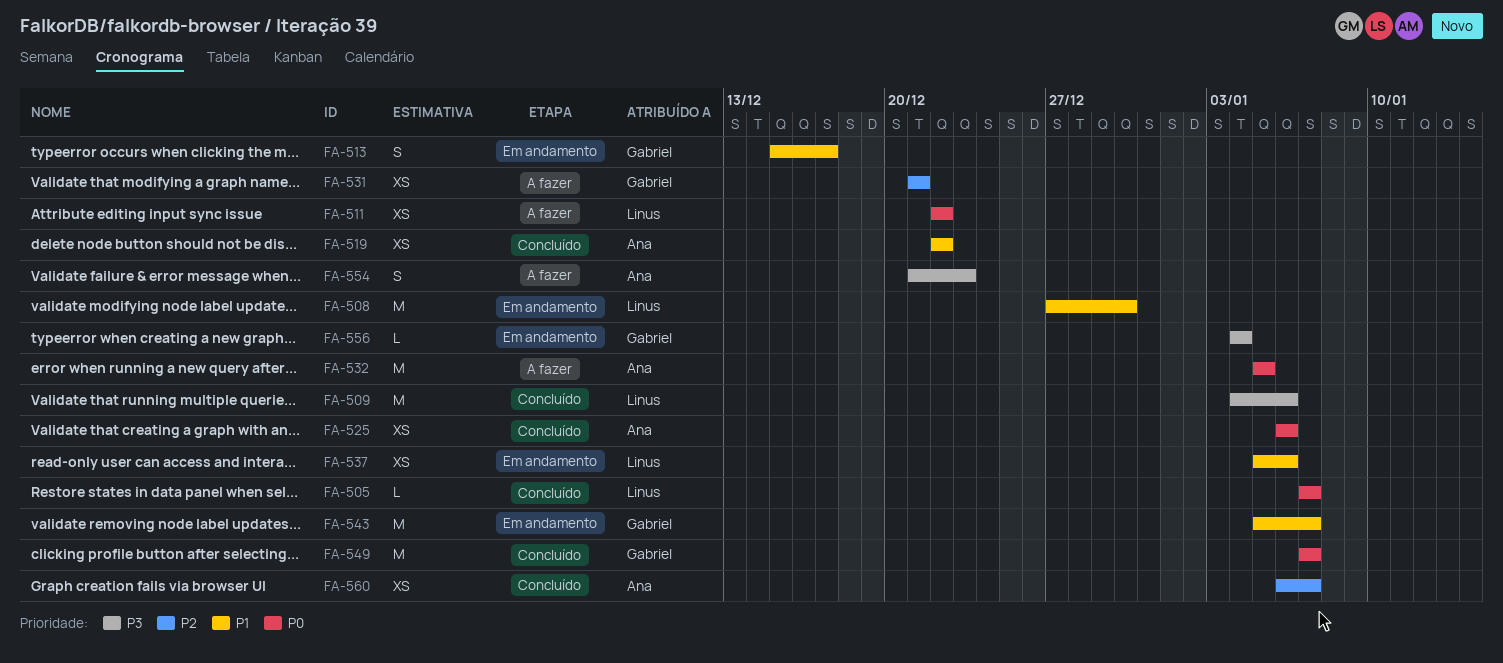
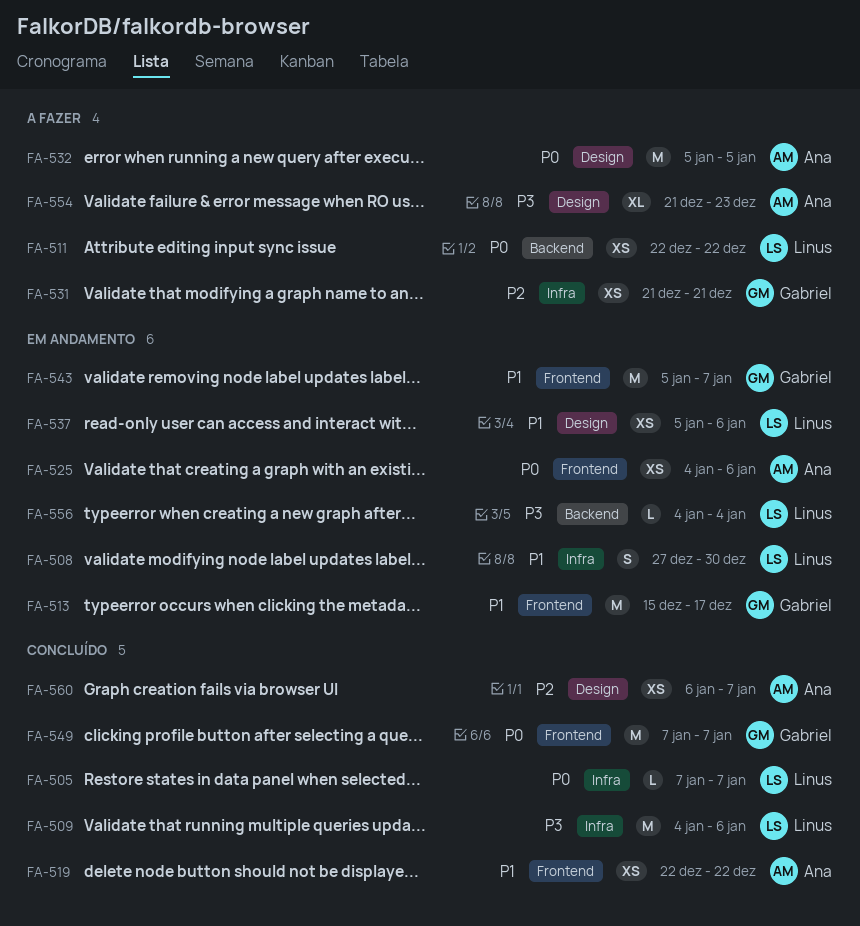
FA-508, estimate: M -> S
FA-513, estimate: S -> M
FA-525, status: Concluído -> Em andamento
FA-525, start: Jan 6 -> Jan 4
FA-554, estimate: S -> XL
FA-556, owner: Gabriel -> Linus

